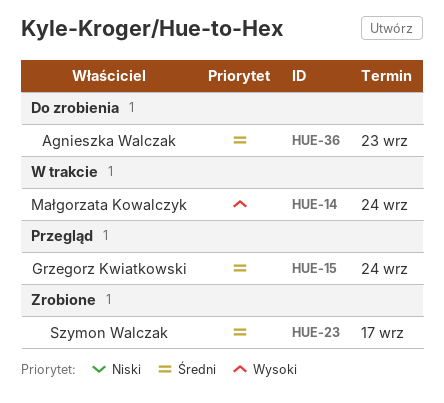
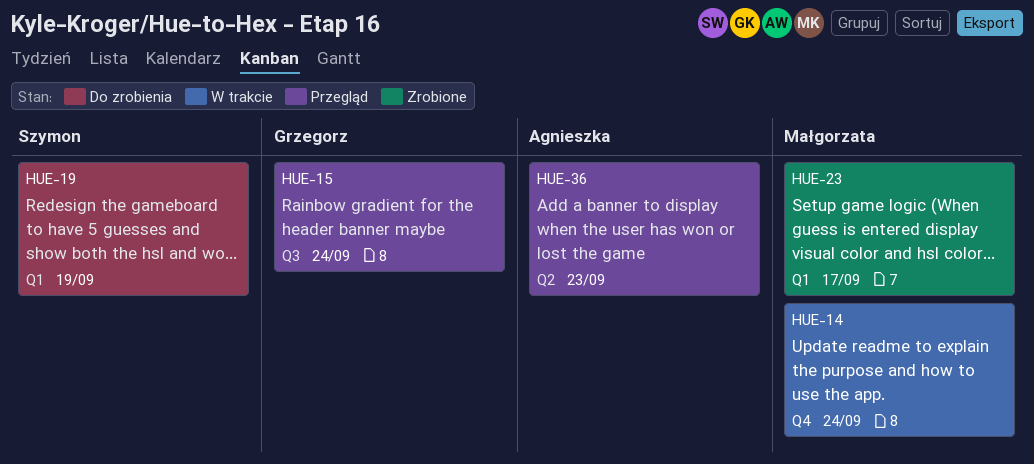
HUE-19: none -> present
HUE-23, owner: Szymon Walczak -> Małgorzata Kowalczyk
HUE-36, status: Do zrobienia -> Przegląd

